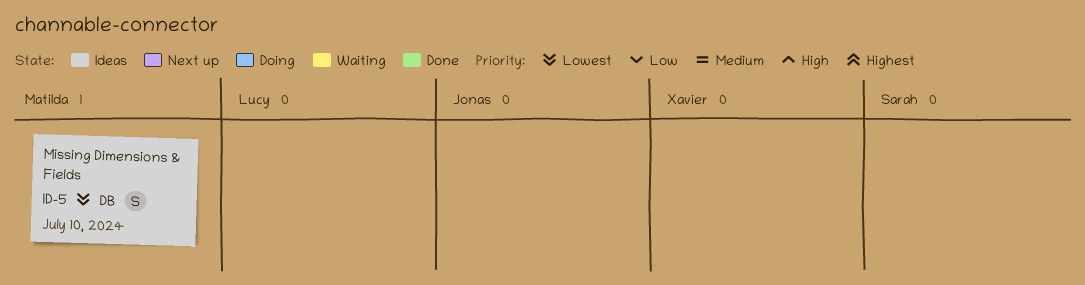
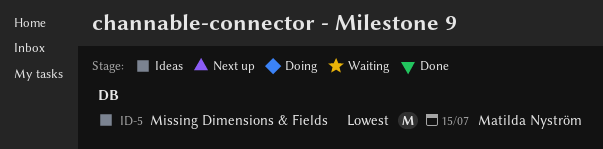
ID-5, estimate: S -> M
ID-5, due: Jul 10 -> Jul 15

